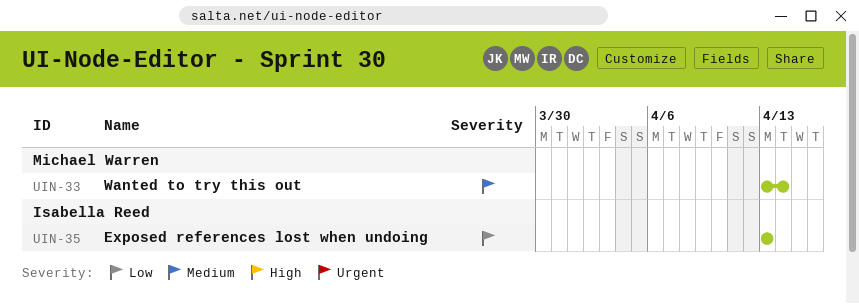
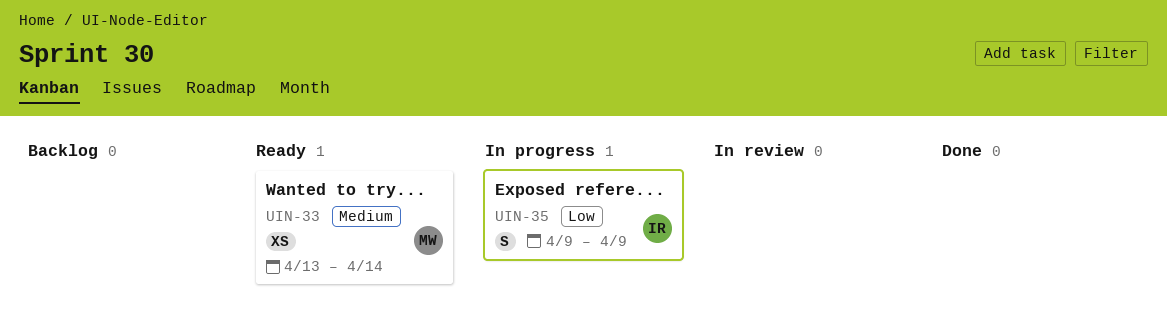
UIN-35, start: Apr 13 -> Apr 9
UIN-35, due: Apr 13 -> Apr 9

